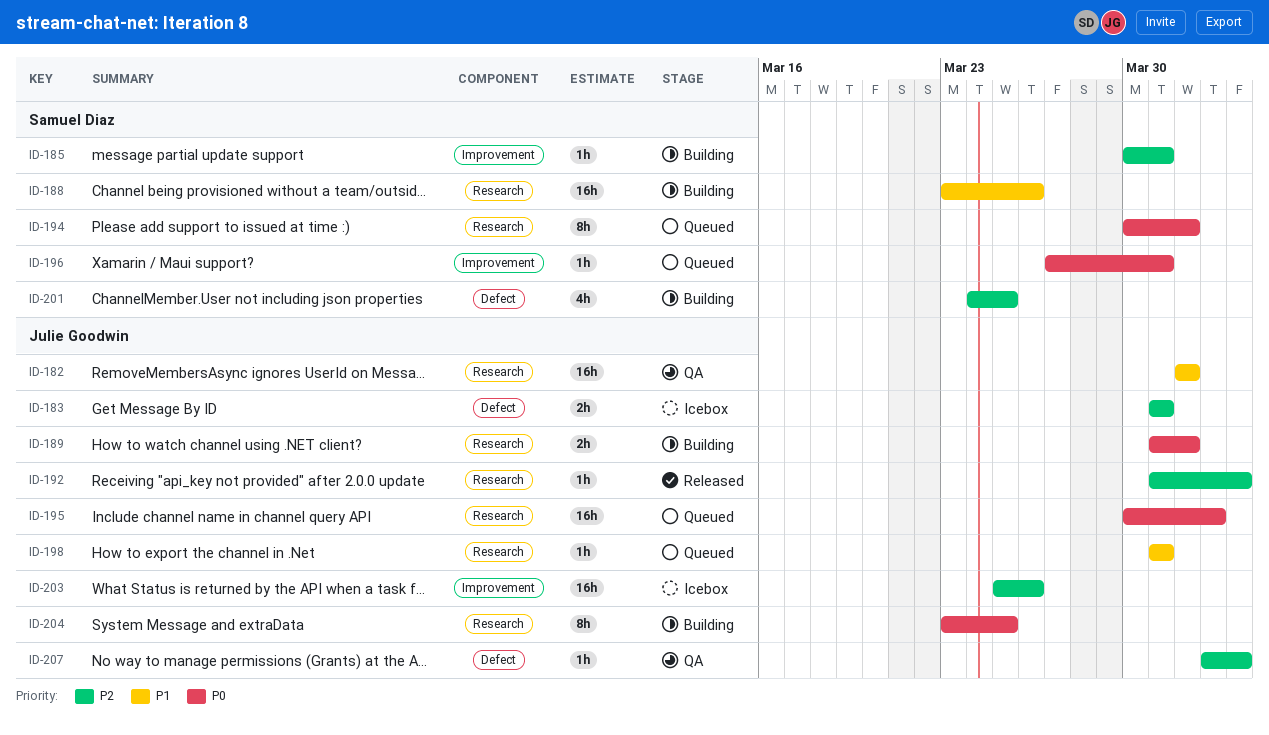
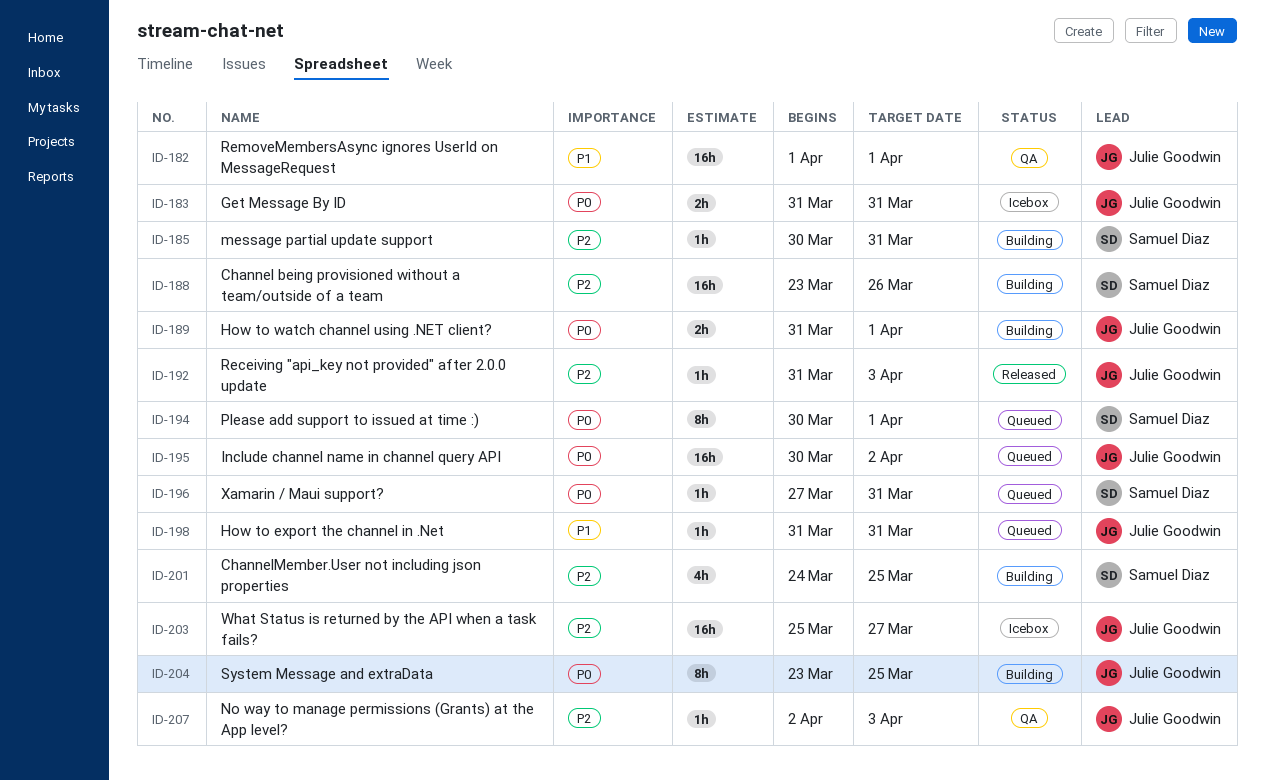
ID-183, priority: P2 -> P0
ID-188, priority: P1 -> P2
ID-203, due: Mar 26 -> Mar 27

